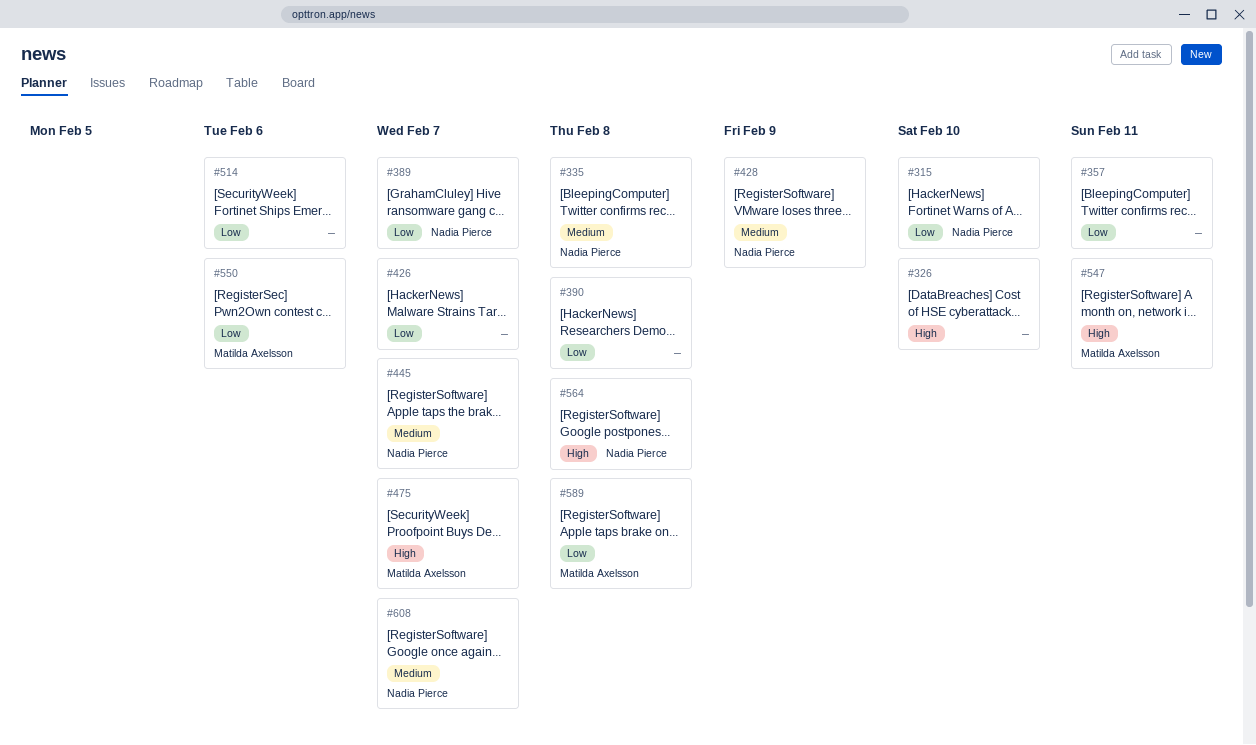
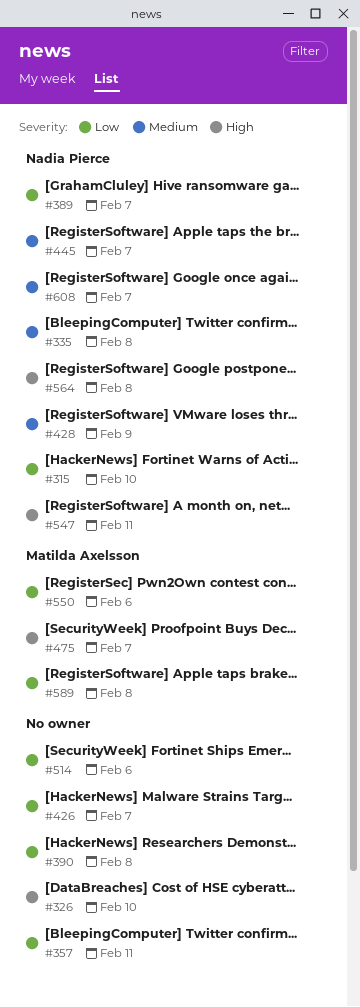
#547, owner: Matilda Axelsson -> Nadia Pierce

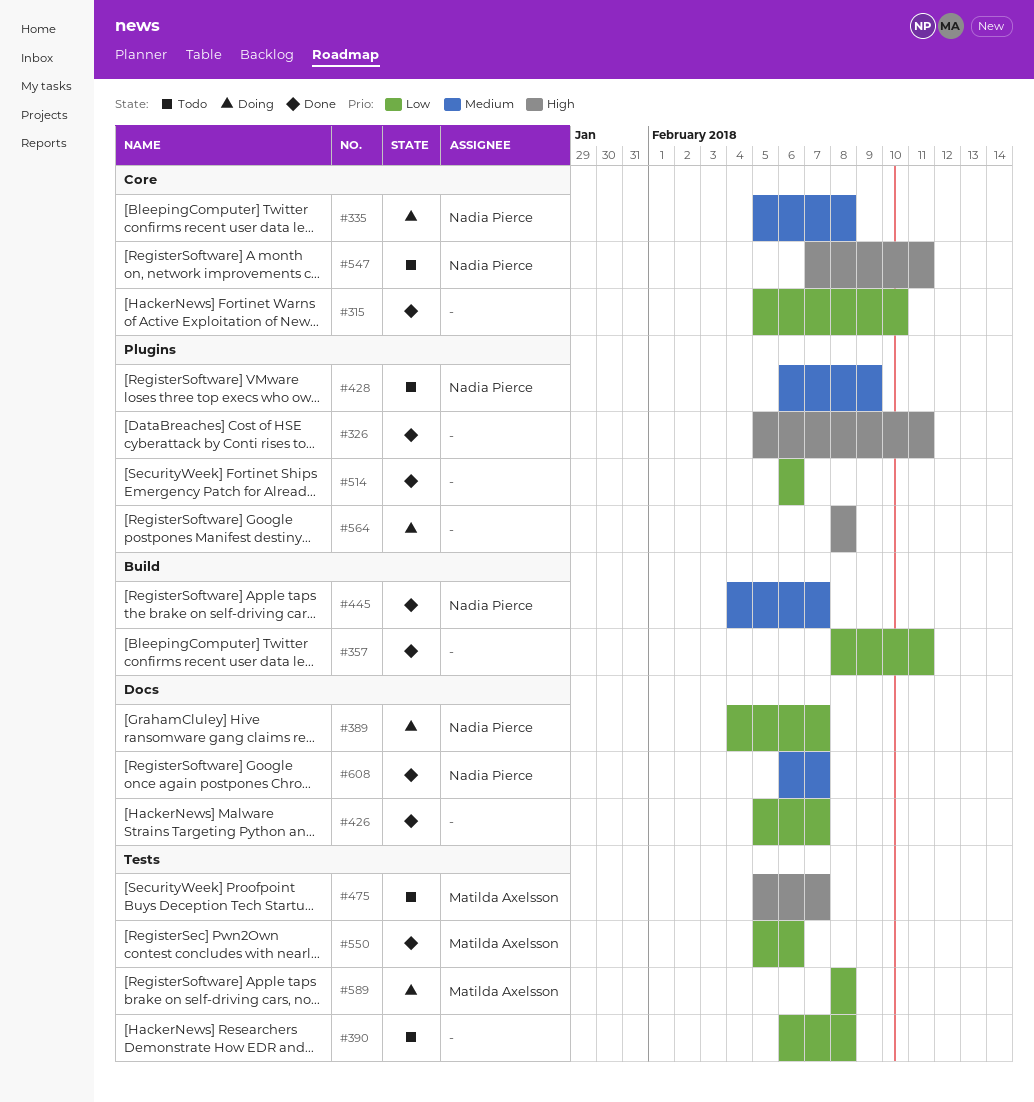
#315, owner: Nadia Pierce -> none
#326, due: Feb 10 -> Feb 11
#564, owner: Nadia Pierce -> none

